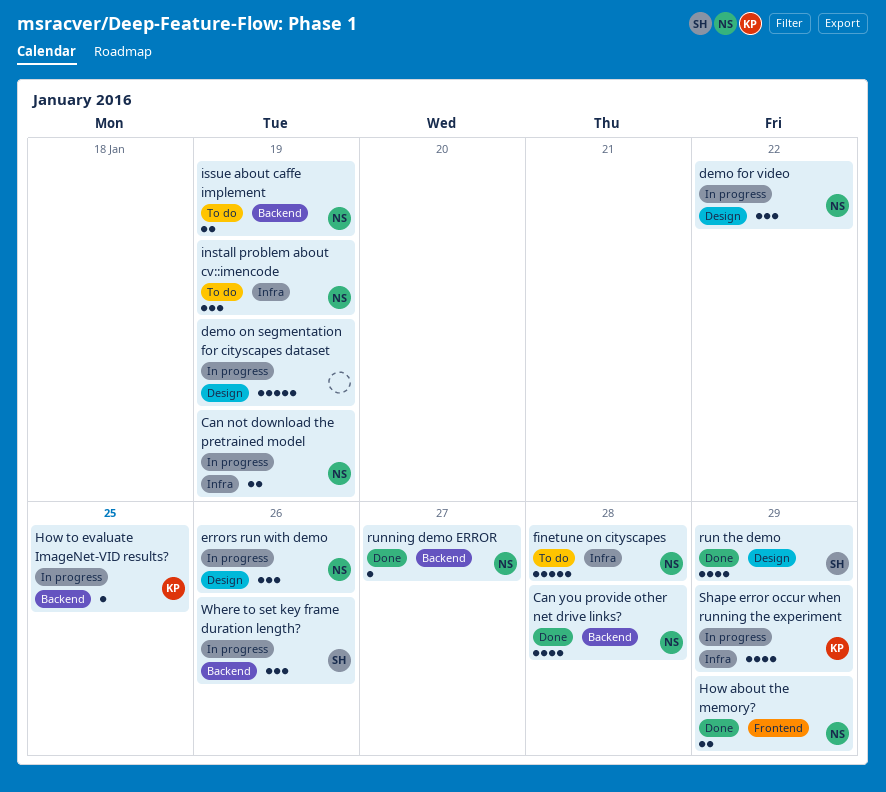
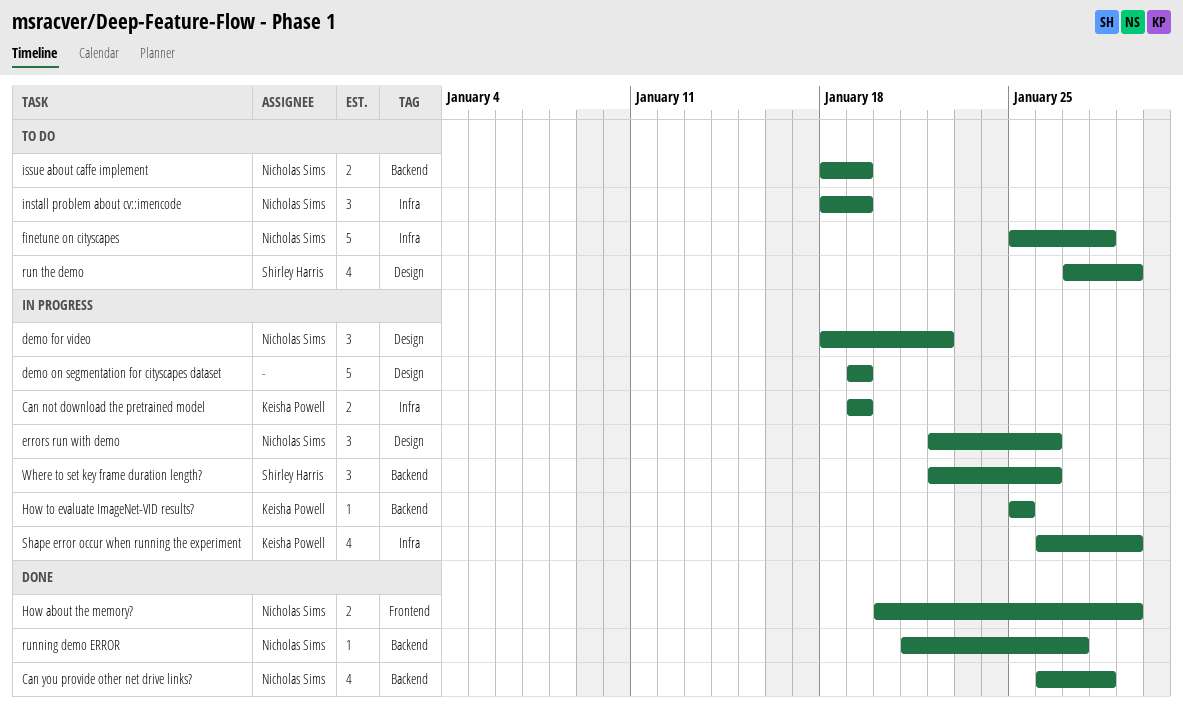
Can not download the pretrained model, owner: Nicholas Sims -> Keisha Powell
run the demo, status: Done -> To do

